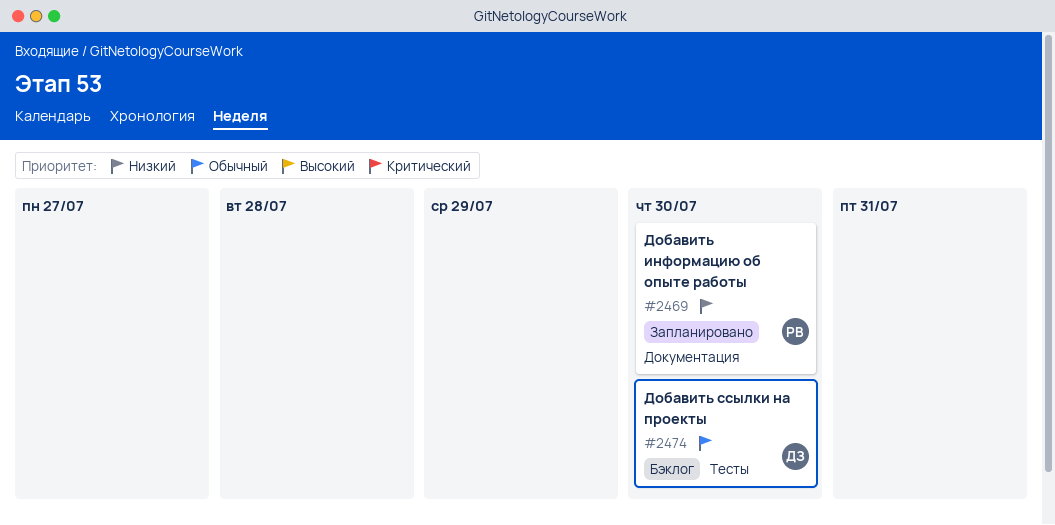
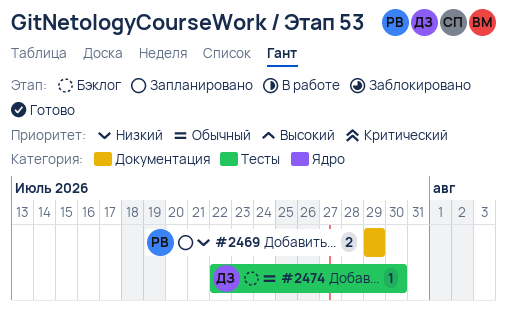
#2469, due: Jul 30 -> Jul 29

